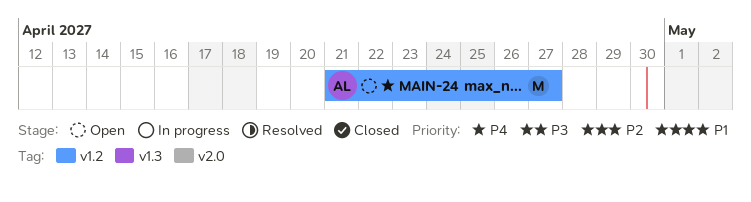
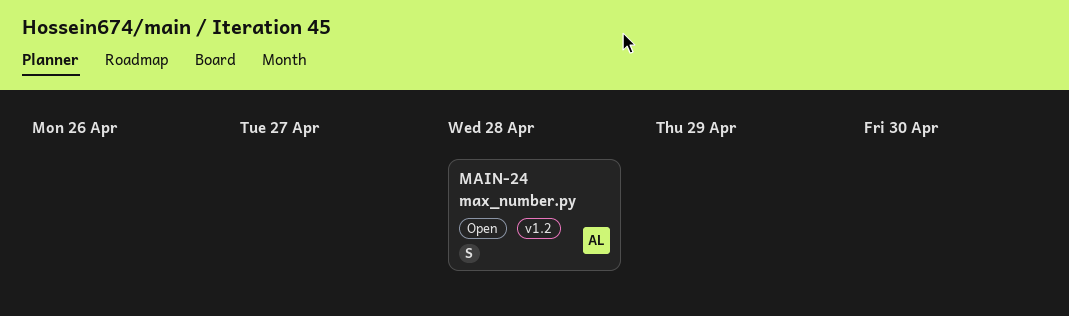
MAIN-24, estimate: M -> S
MAIN-24, due: Apr 27 -> Apr 28

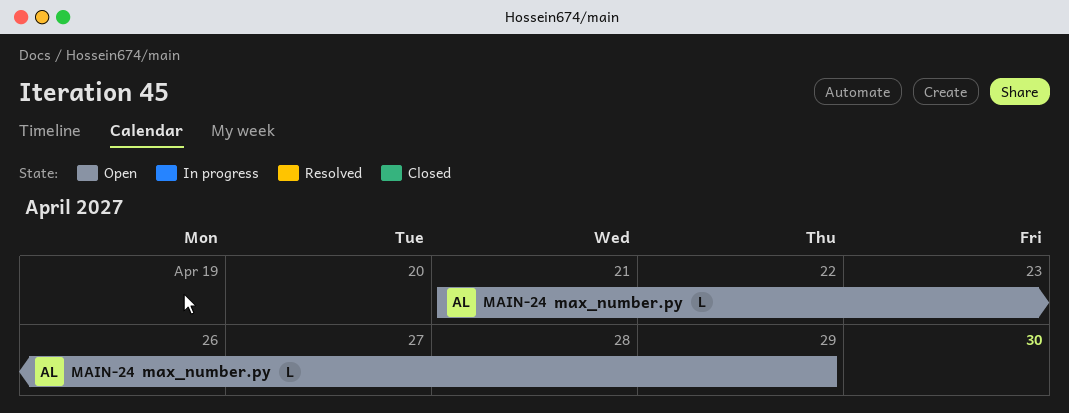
MAIN-24, estimate: S -> L
MAIN-24, due: Apr 28 -> Apr 29

